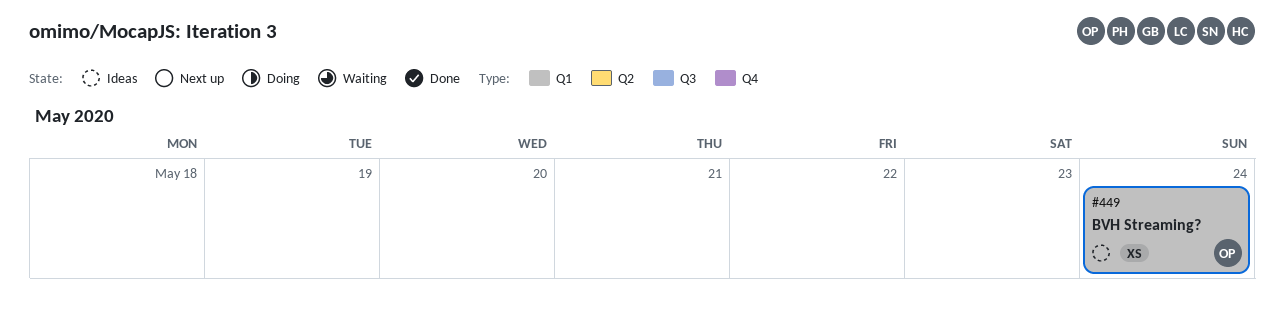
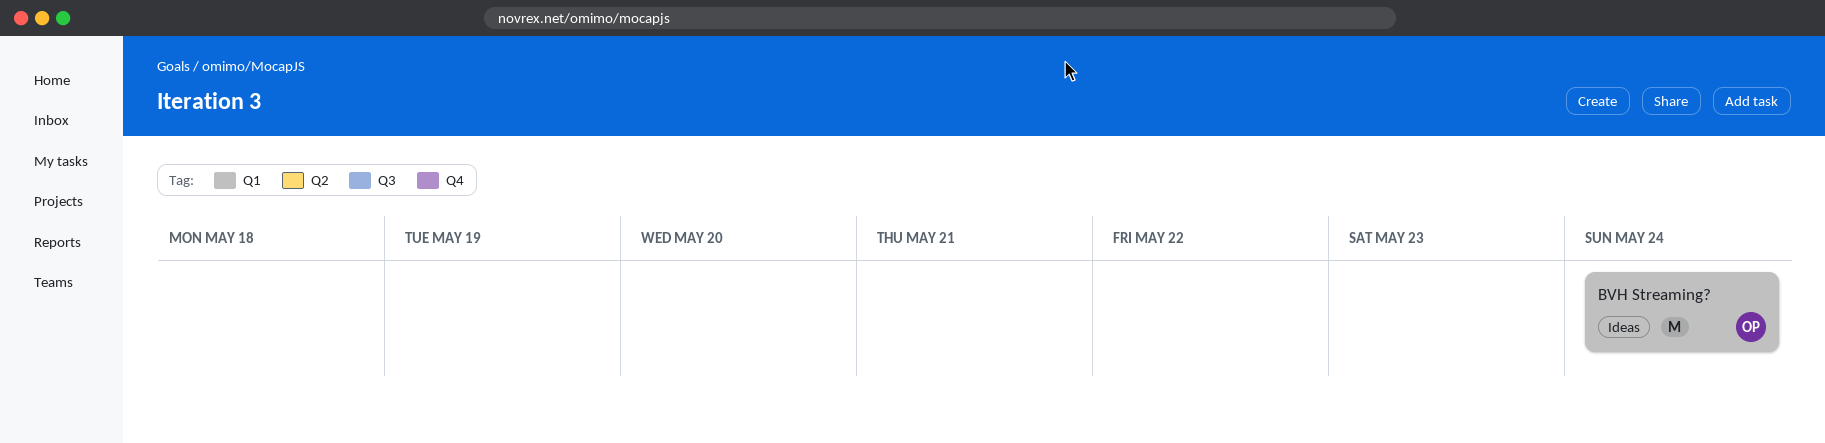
BVH Streaming?, estimate: XS -> M

